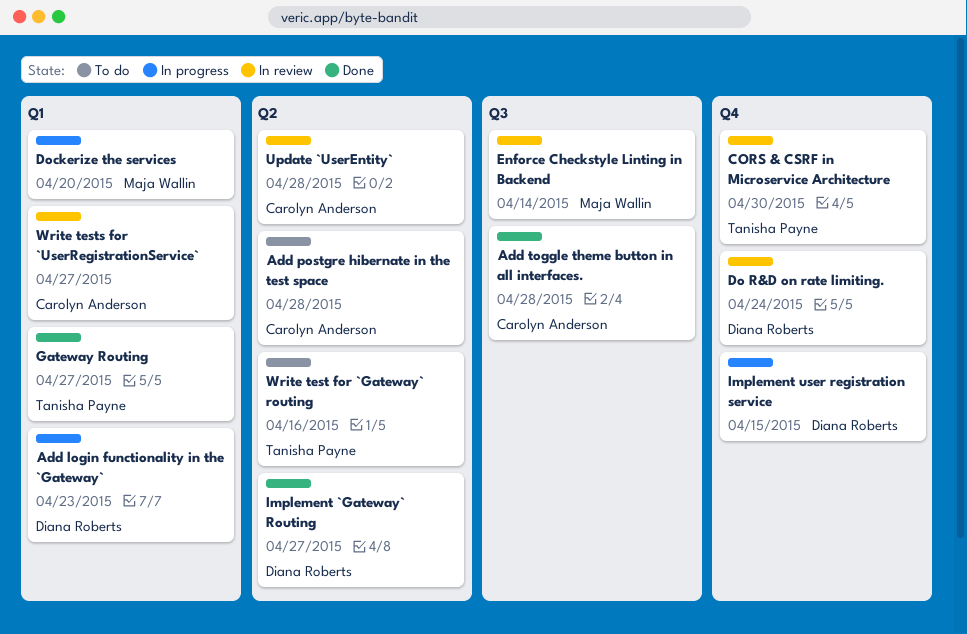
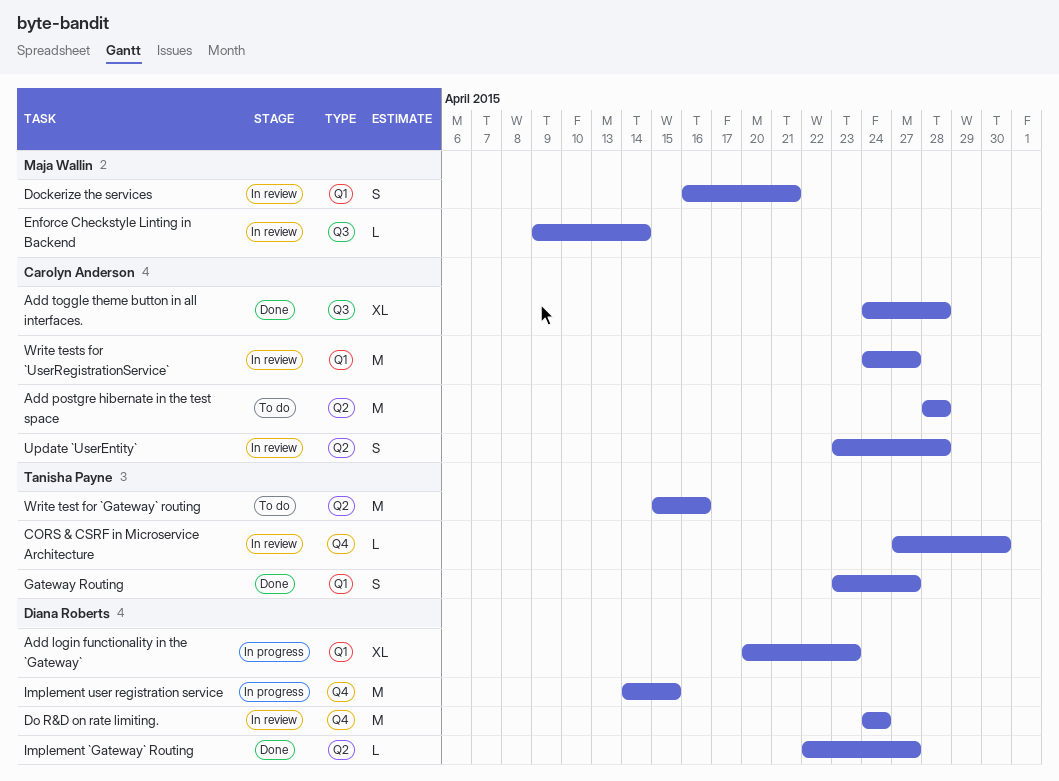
Dockerize the services, status: In progress -> In review
Dockerize the services, due: Apr 20 -> Apr 21

